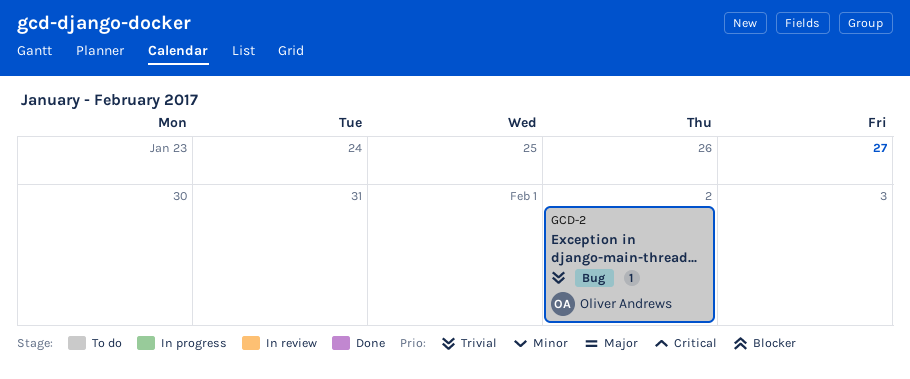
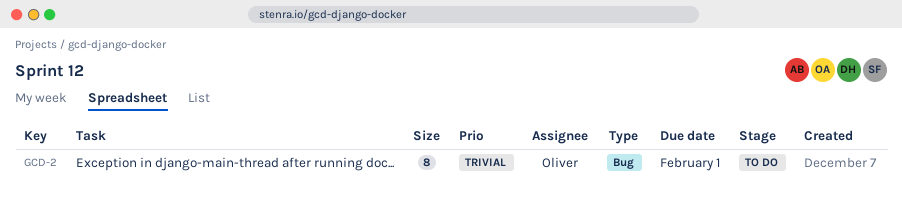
GCD-2, estimate: 1 -> 8
GCD-2, due: Feb 2 -> Feb 1

